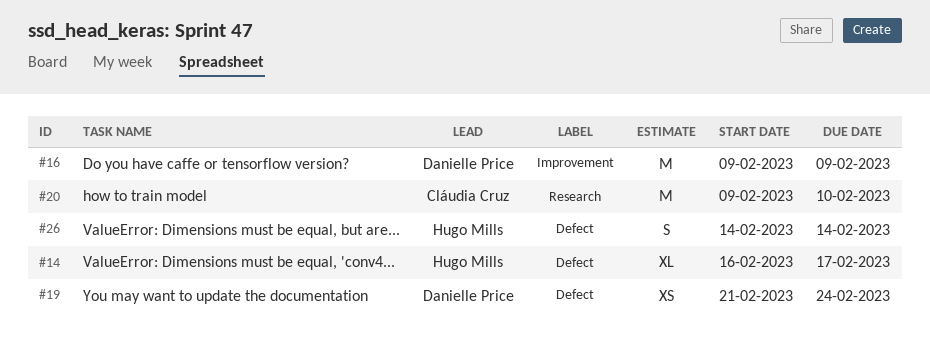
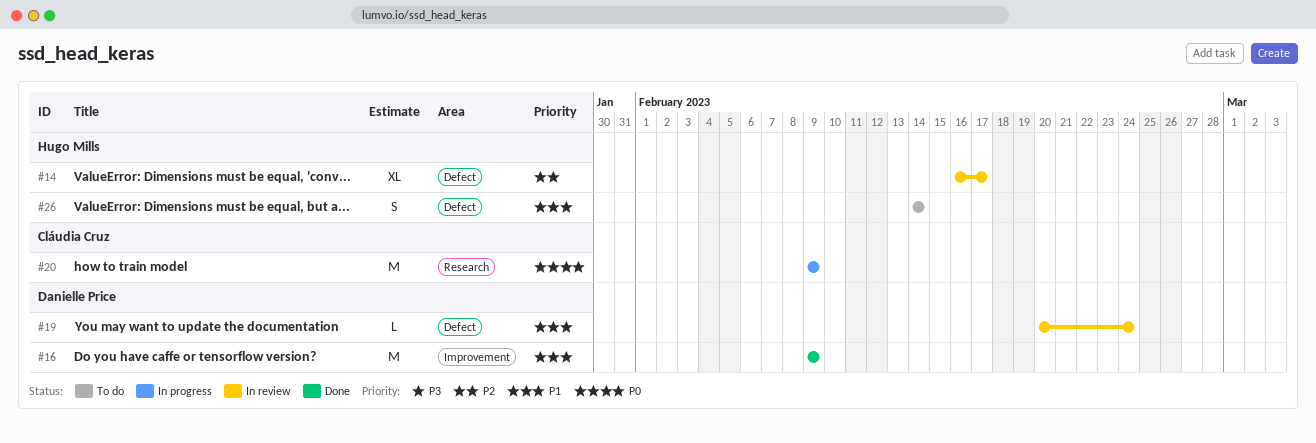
#19, estimate: XS -> L
#19, start: Feb 21 -> Feb 20
#20, due: Feb 10 -> Feb 9

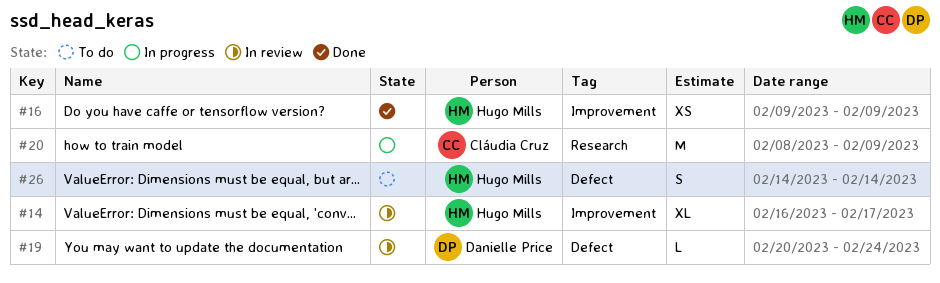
#14, label: Defect -> Improvement
#16, owner: Danielle Price -> Hugo Mills
#16, estimate: M -> XS
#20, start: Feb 9 -> Feb 8

